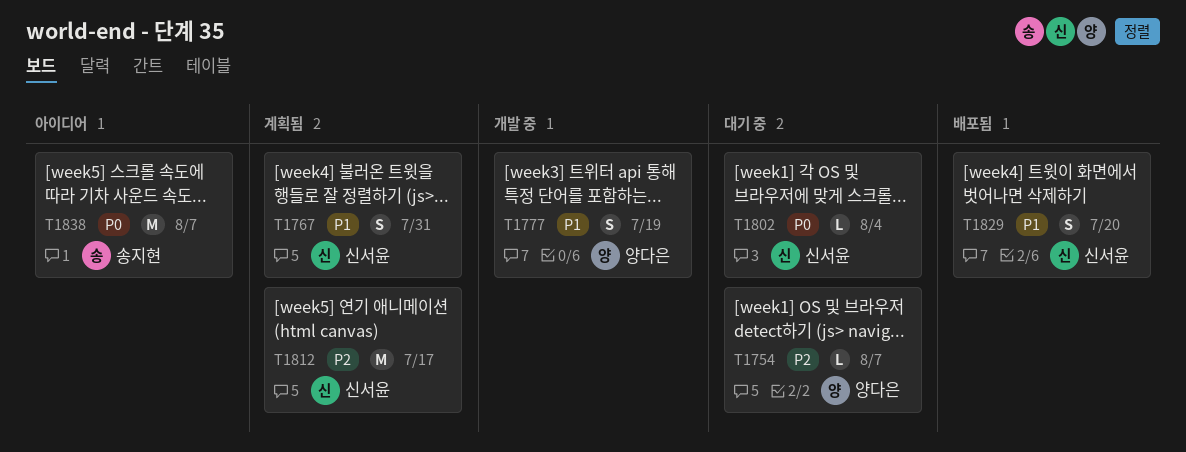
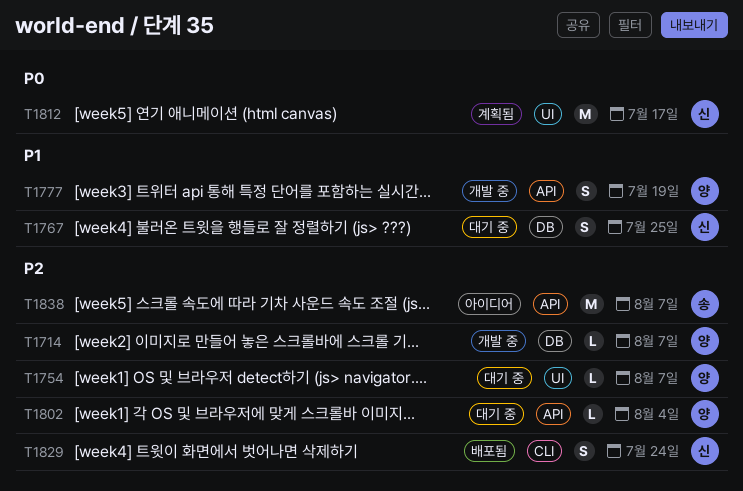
T1714: none -> present
T1767, status: 계획됨 -> 대기 중
T1767, due: Jul 31 -> Jul 25
T1802, owner: 신서윤 -> 양다은
T1802, priority: P0 -> P2
T1812, priority: P2 -> P0
T1829, priority: P1 -> P2
T1829, due: Jul 20 -> Jul 24
T1838, priority: P0 -> P2

